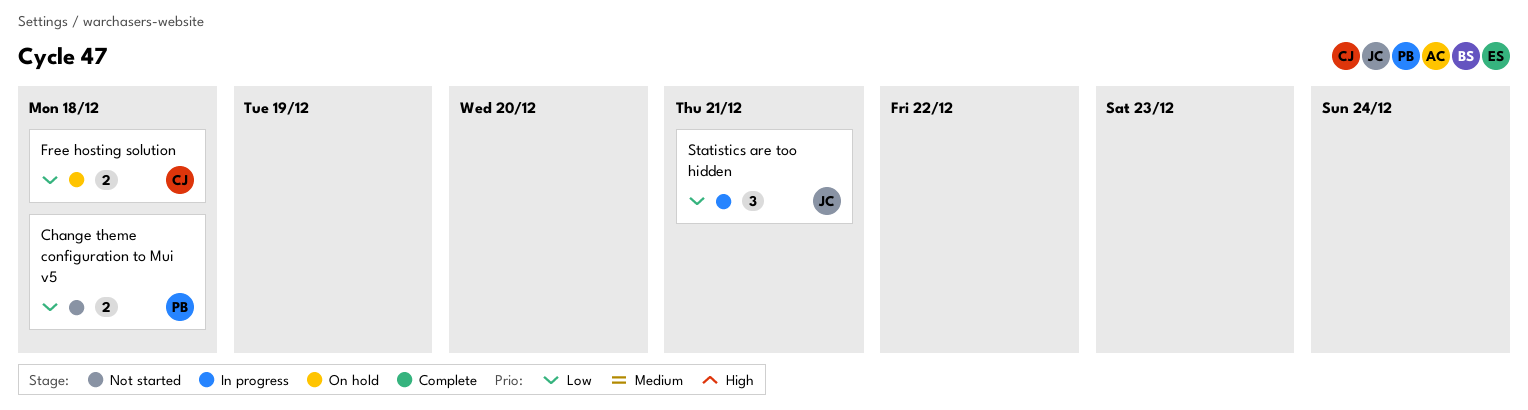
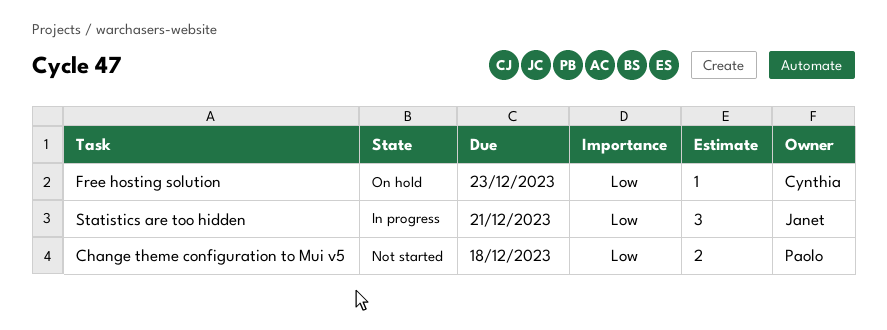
Free hosting solution, estimate: 2 -> 1
Free hosting solution, due: Dec 18 -> Dec 23

